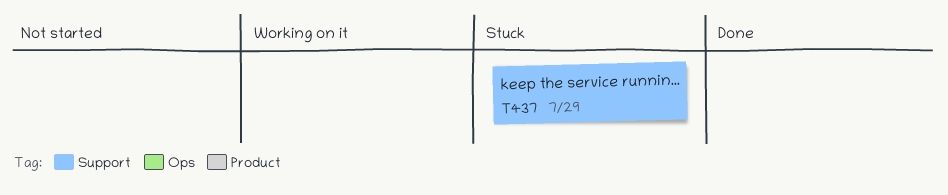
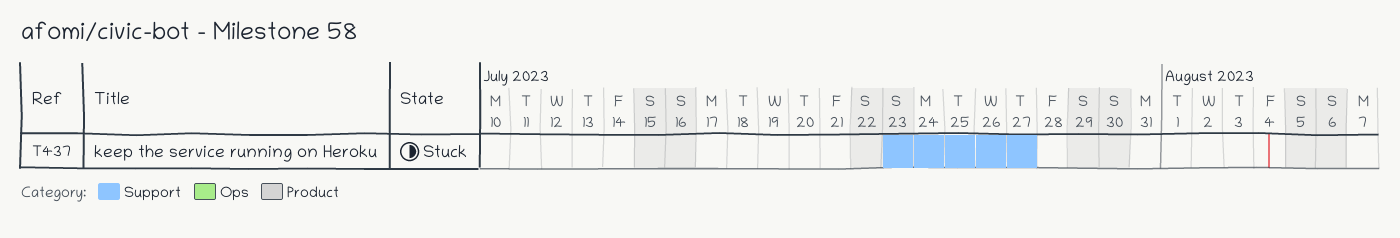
T437, due: Jul 29 -> Jul 27

